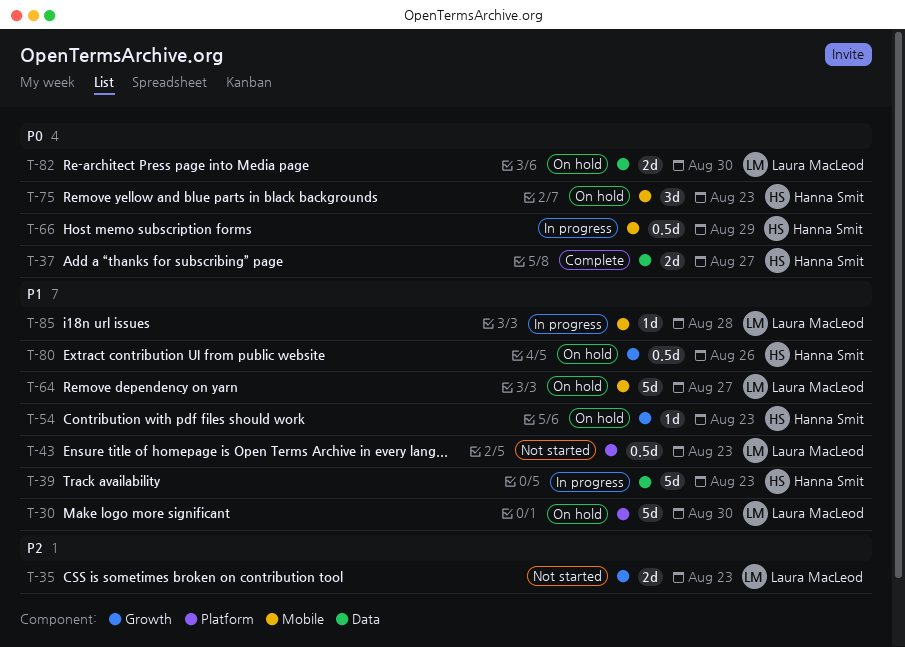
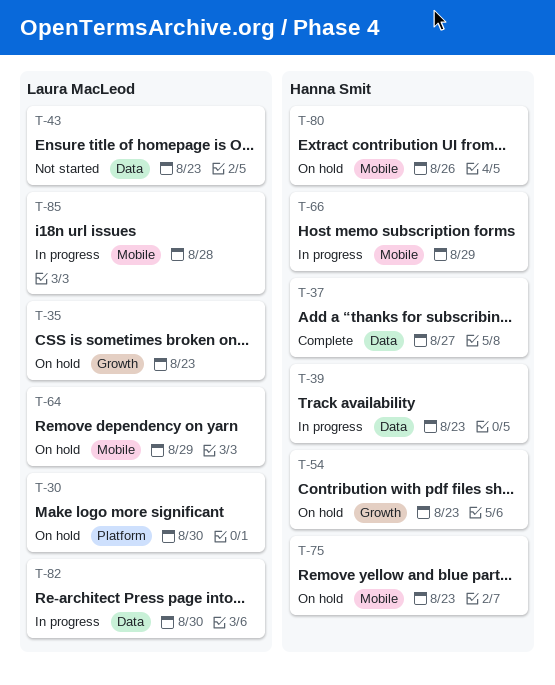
T-35, status: Not started -> On hold
T-43, label: Platform -> Data
T-64, due: Aug 27 -> Aug 29
T-80, label: Growth -> Mobile
T-82, status: On hold -> In progress

